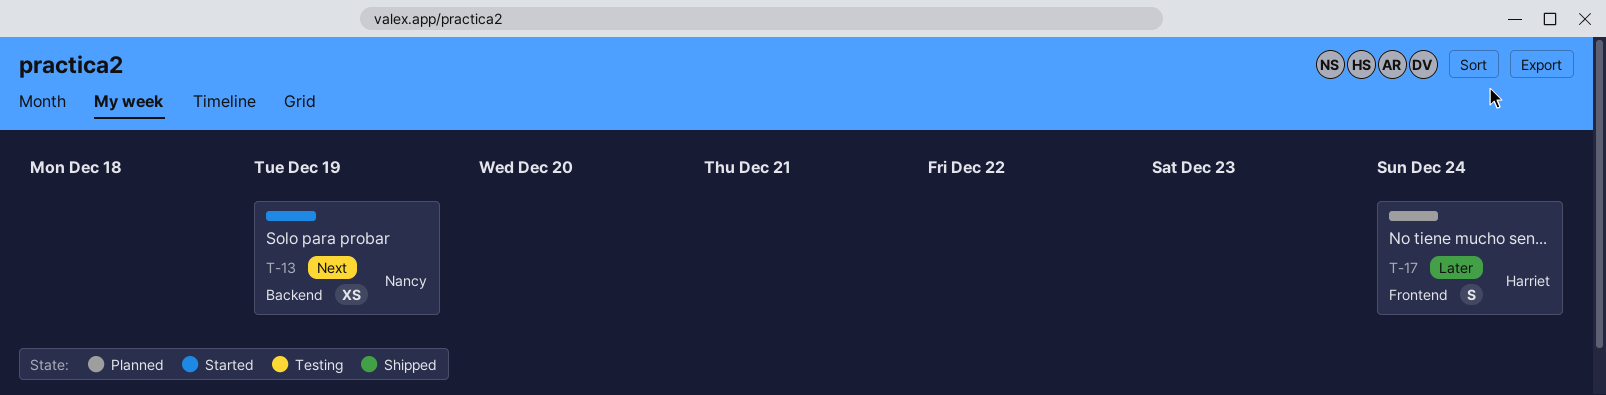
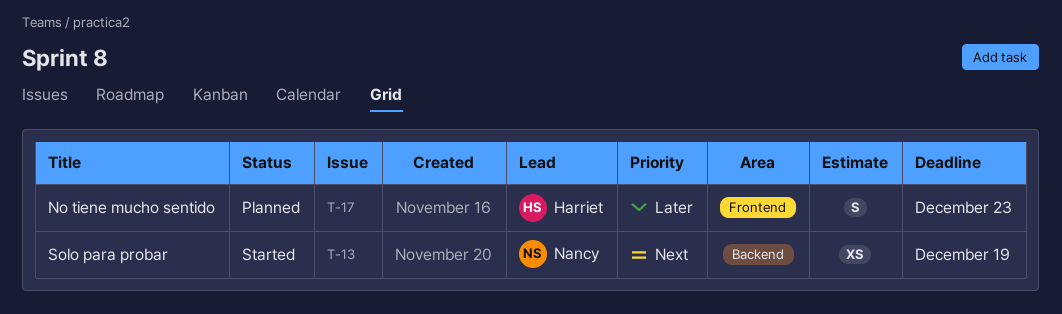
T-17, due: Dec 24 -> Dec 23

